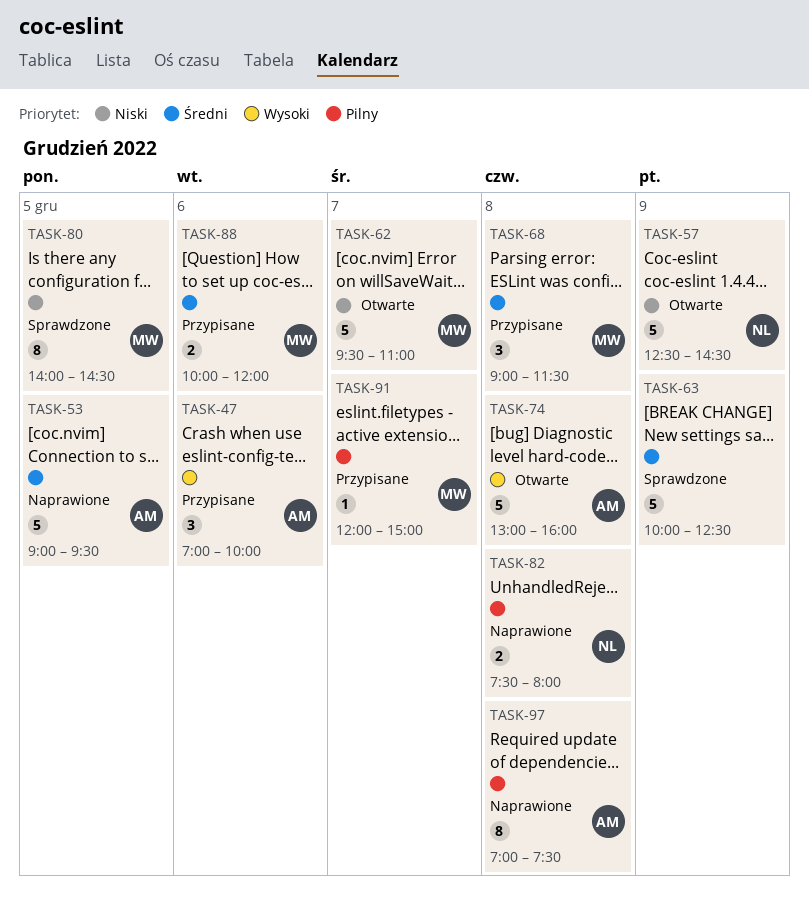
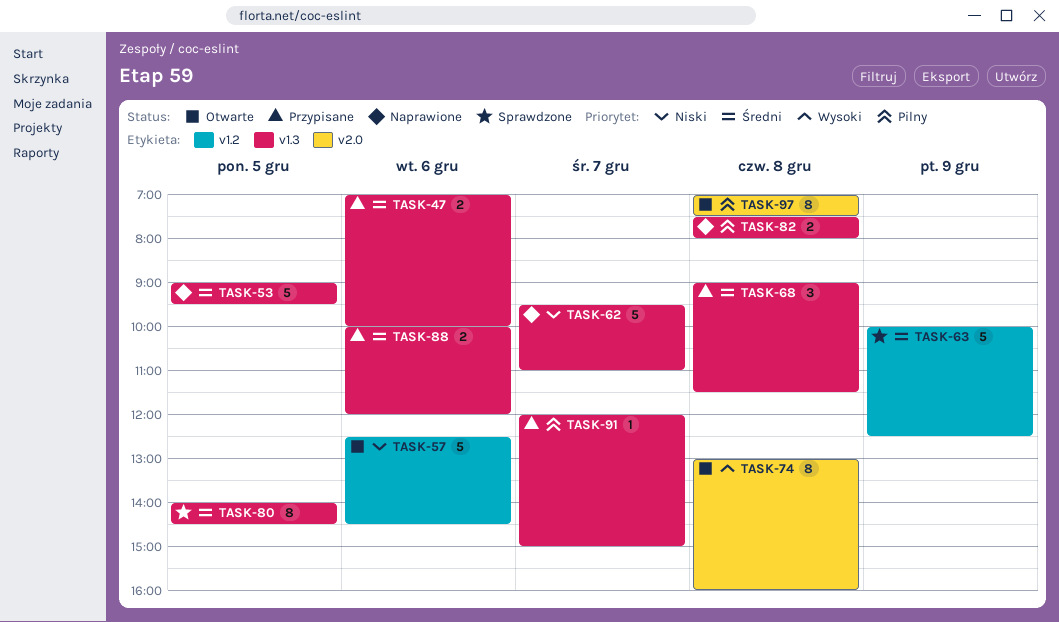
TASK-47, priority: Wysoki -> Średni
TASK-47, estimate: 3 -> 2
TASK-57, day: Dec 9 -> Dec 6
TASK-62, status: Otwarte -> Naprawione
TASK-74, estimate: 5 -> 8
TASK-80, priority: Niski -> Średni
TASK-97, status: Naprawione -> Otwarte

